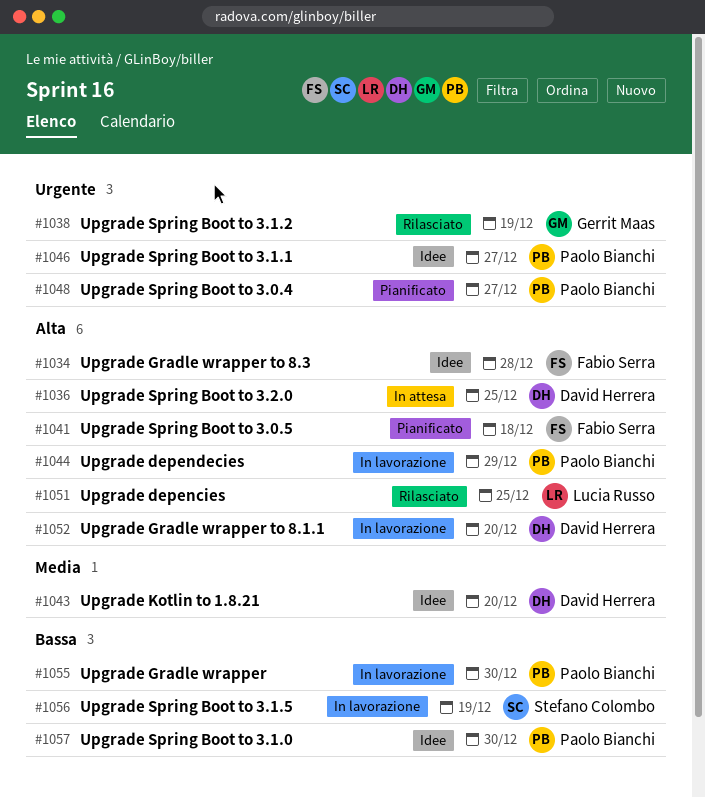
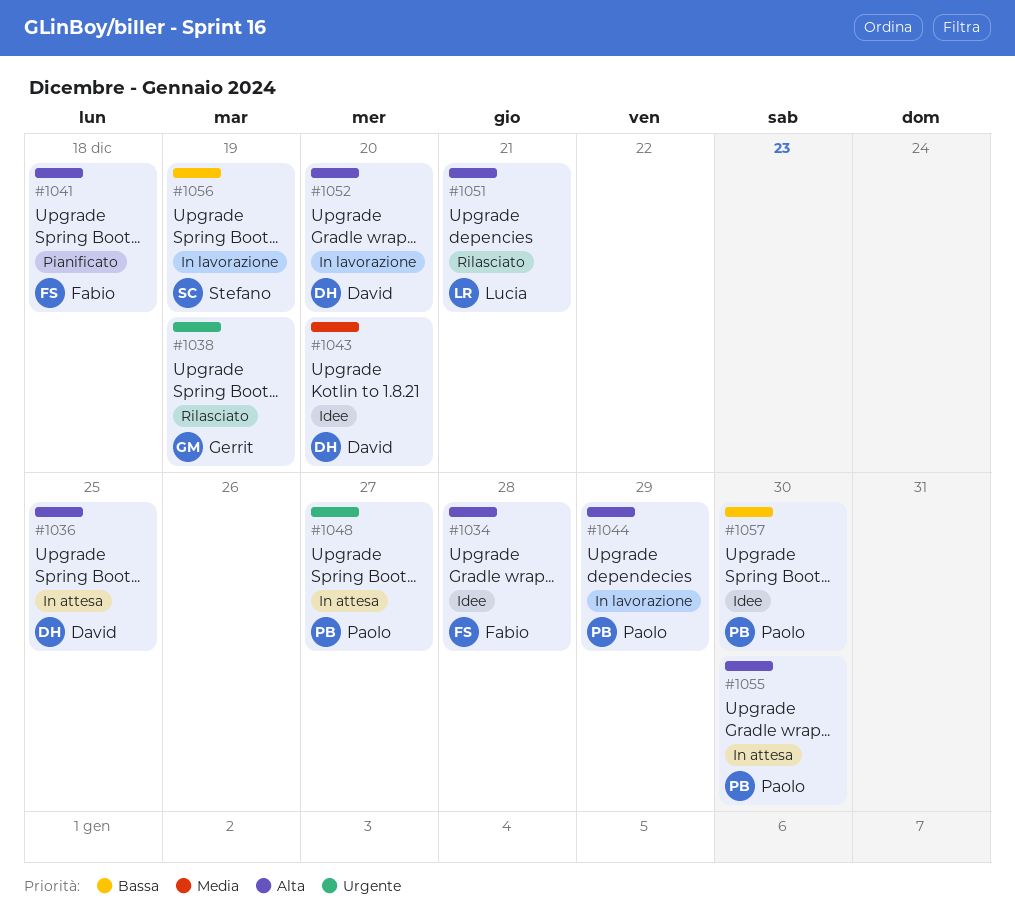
#1046: present -> none
#1048, status: Pianificato -> In attesa
#1051, due: Dec 25 -> Dec 21
#1055, status: In lavorazione -> In attesa
#1055, priority: Bassa -> Alta

